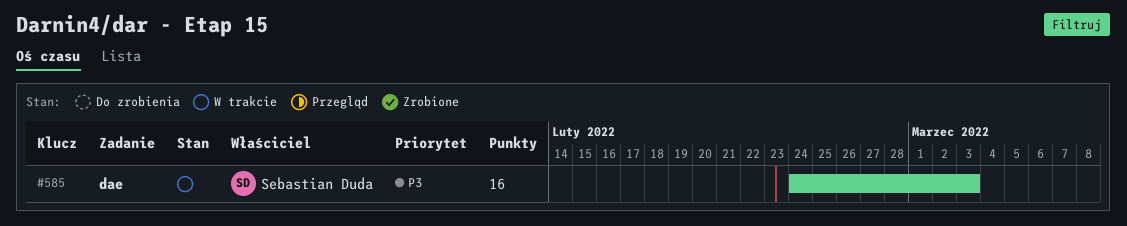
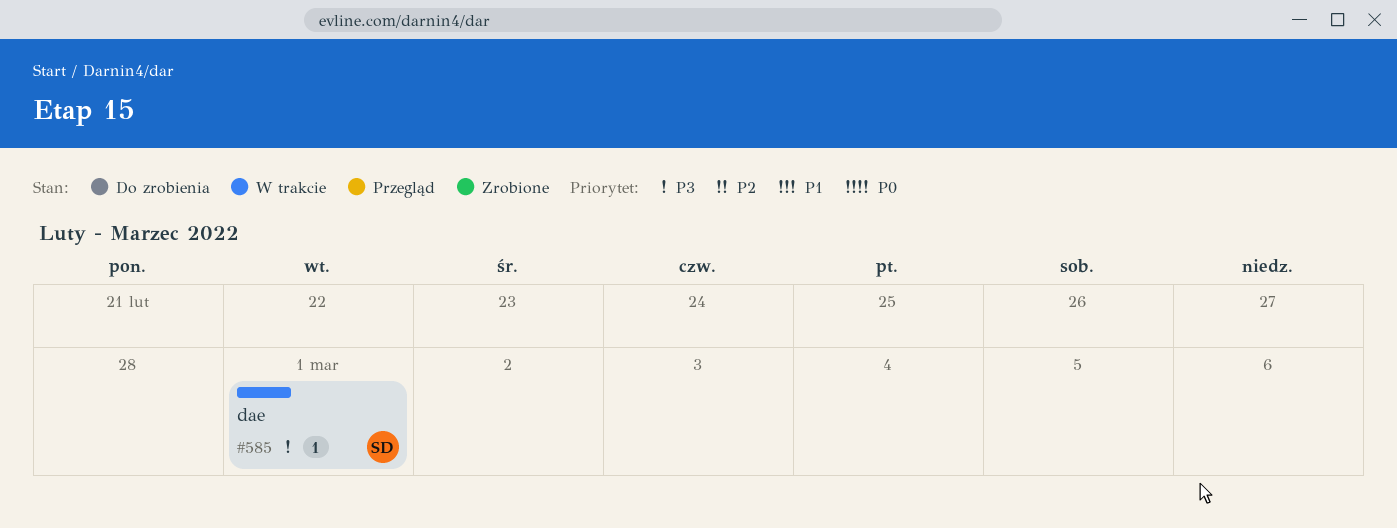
#585, estimate: 16 -> 1
#585, due: Mar 3 -> Mar 1

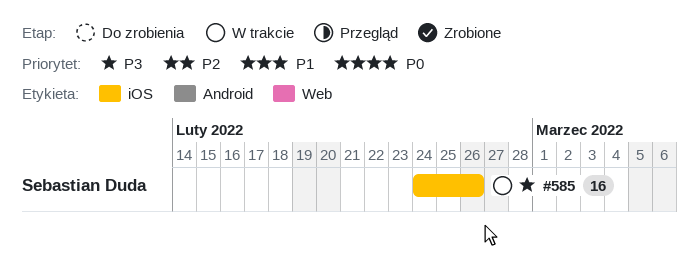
#585, estimate: 1 -> 16
#585, due: Mar 1 -> Feb 26

